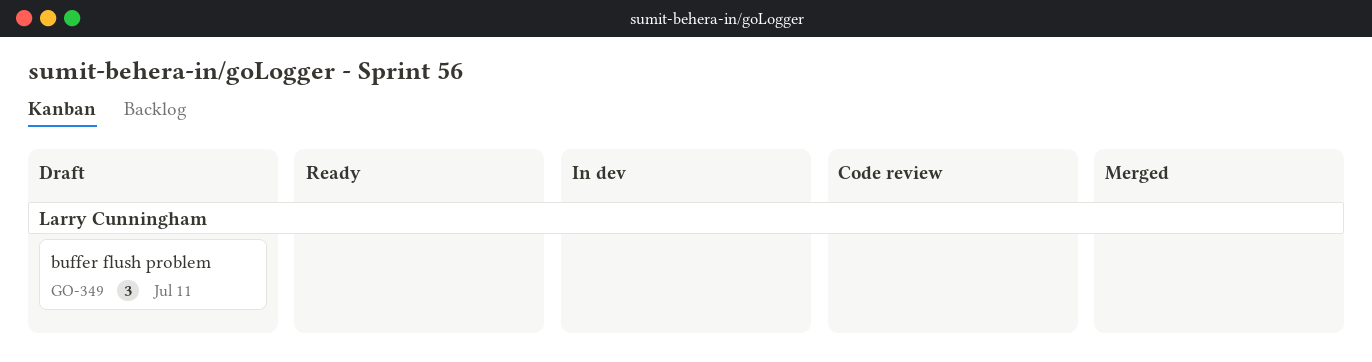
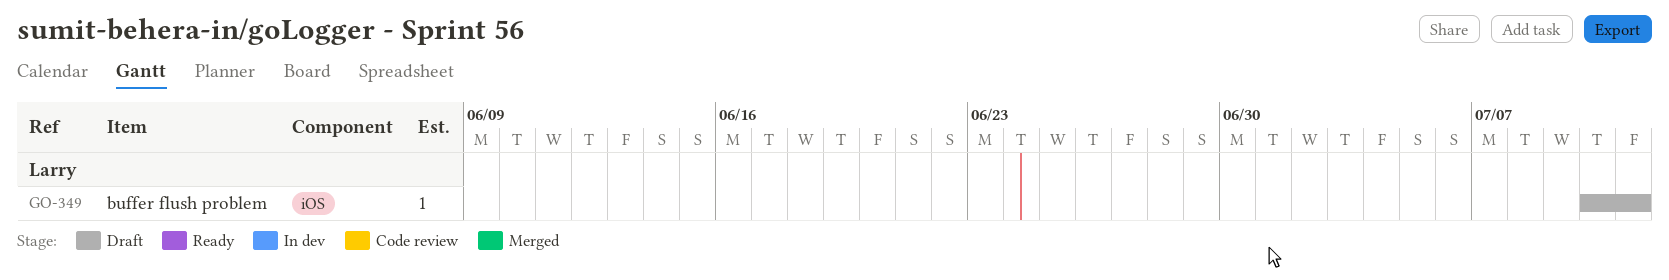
GO-349, estimate: 3 -> 1

